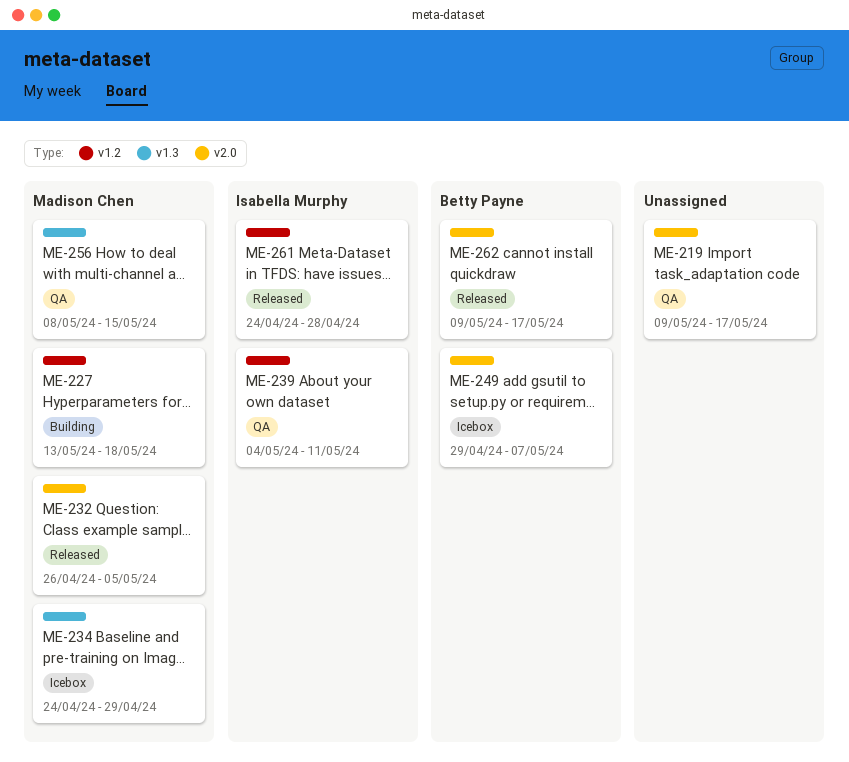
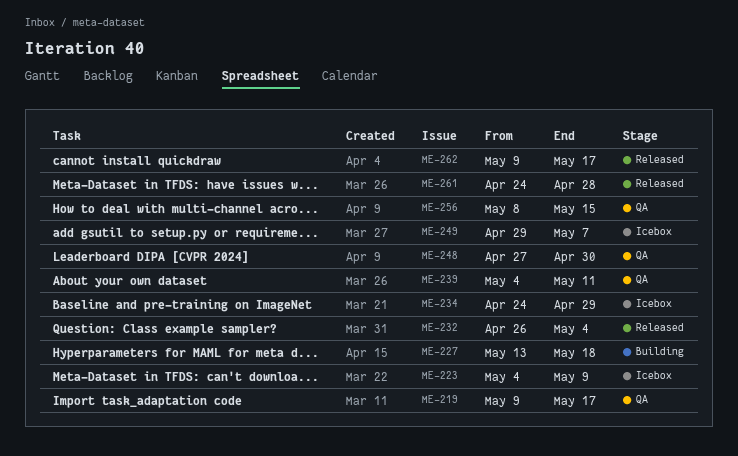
ME-223: none -> present
ME-232, due: May 5 -> May 4
ME-248: none -> present

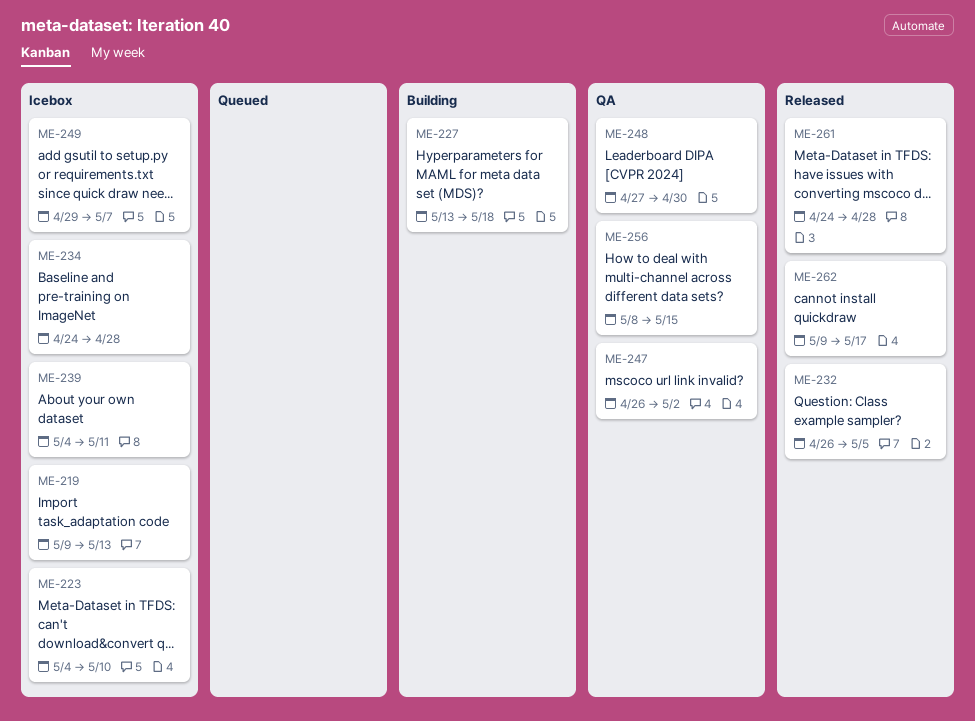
ME-219, status: QA -> Icebox
ME-219, due: May 17 -> May 13
ME-223, due: May 9 -> May 10
ME-232, due: May 4 -> May 5
ME-234, due: Apr 29 -> Apr 28
ME-239, status: QA -> Icebox
ME-247: none -> present

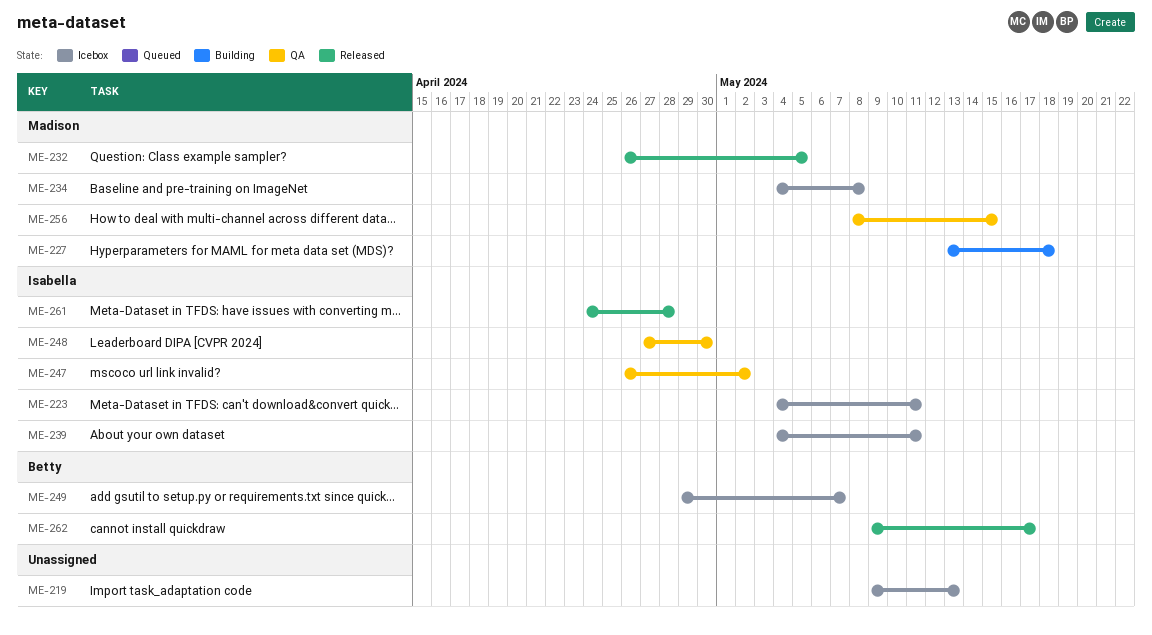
ME-223, due: May 10 -> May 11
ME-234, start: Apr 24 -> May 4
ME-234, due: Apr 28 -> May 8

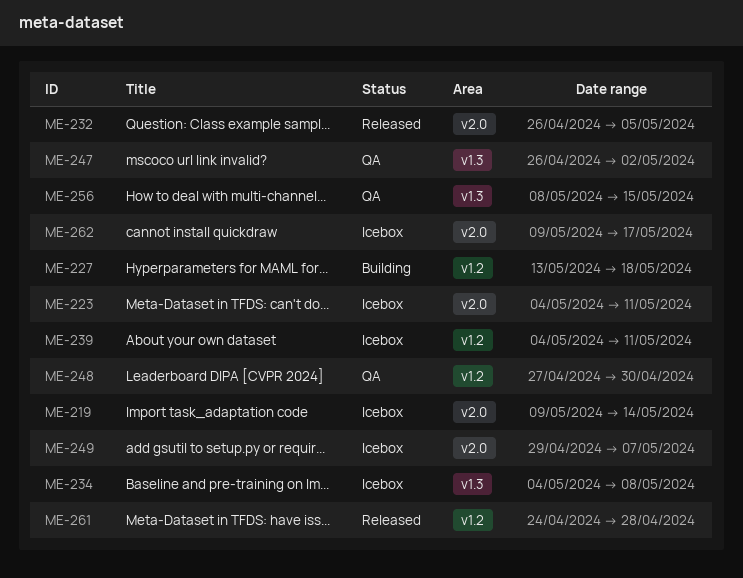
ME-219, due: May 13 -> May 14
ME-262, status: Released -> Icebox

